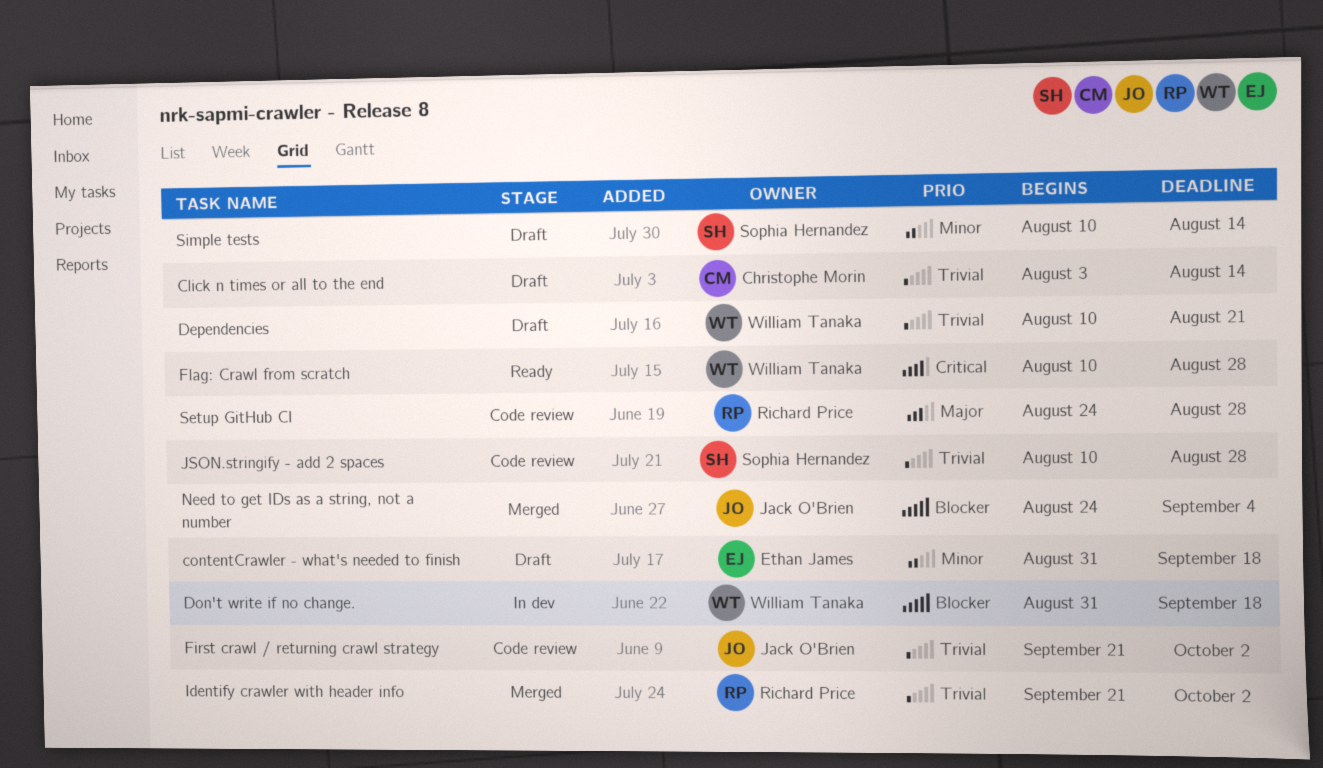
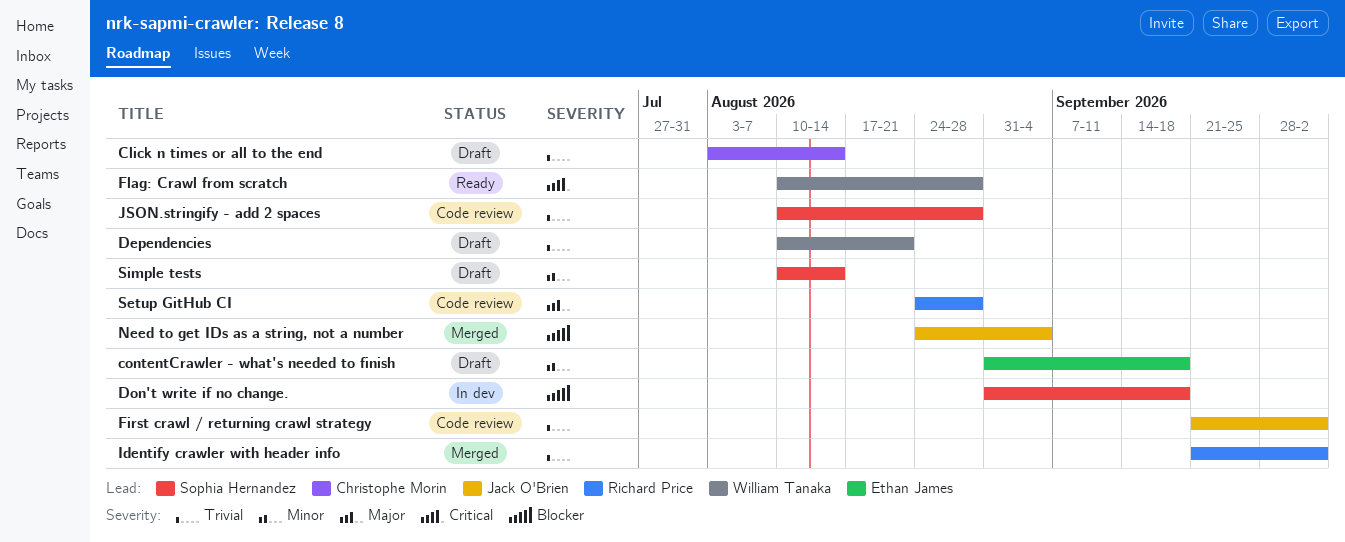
Don't write if no change., owner: William Tanaka -> Sophia Hernandez

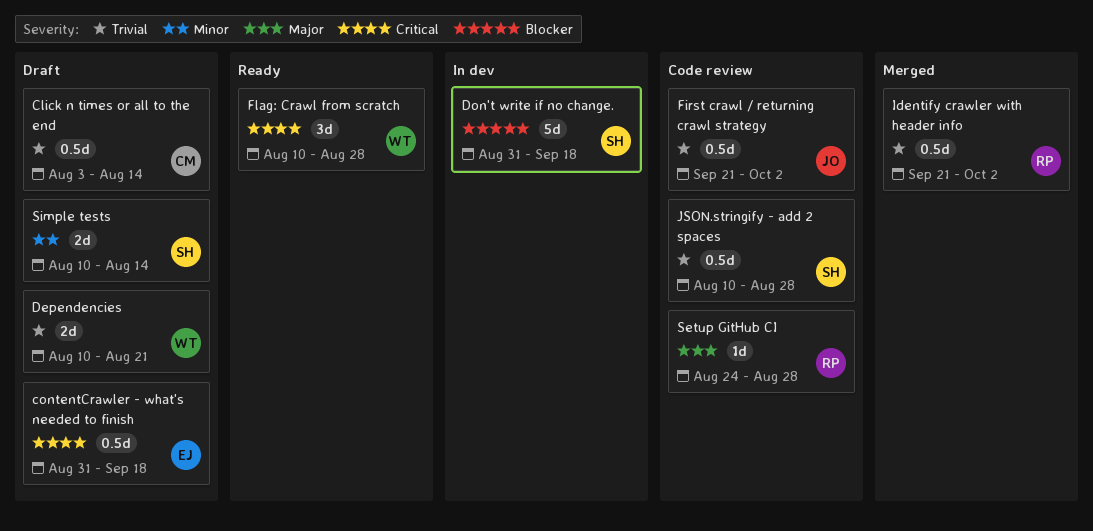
contentCrawler - what's needed to finish, priority: Minor -> Critical
Need to get IDs as a string, not a number: present -> none

